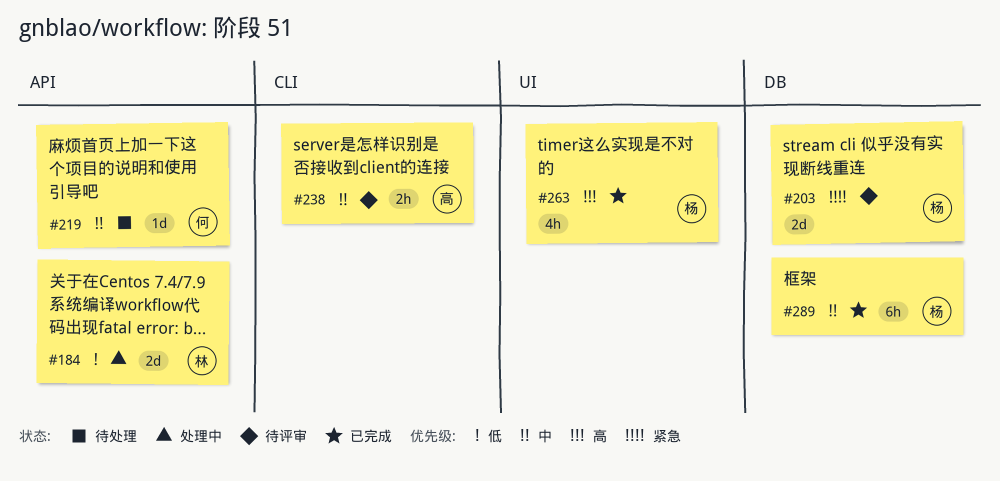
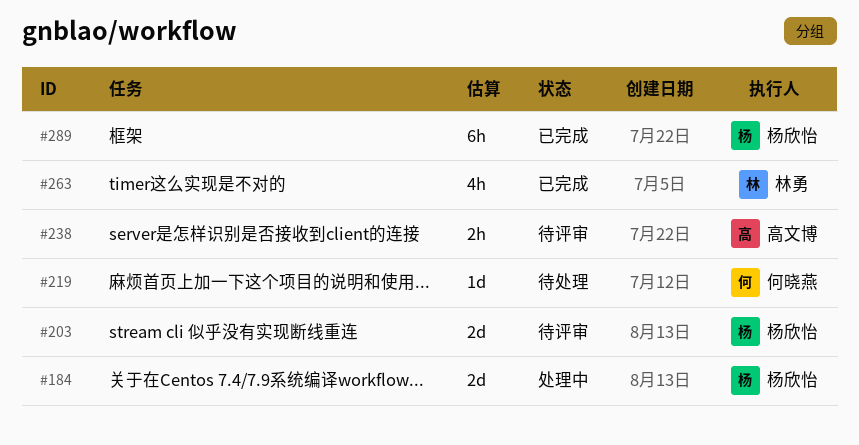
#184, owner: 林勇 -> 杨欣怡
#263, owner: 杨欣怡 -> 林勇

